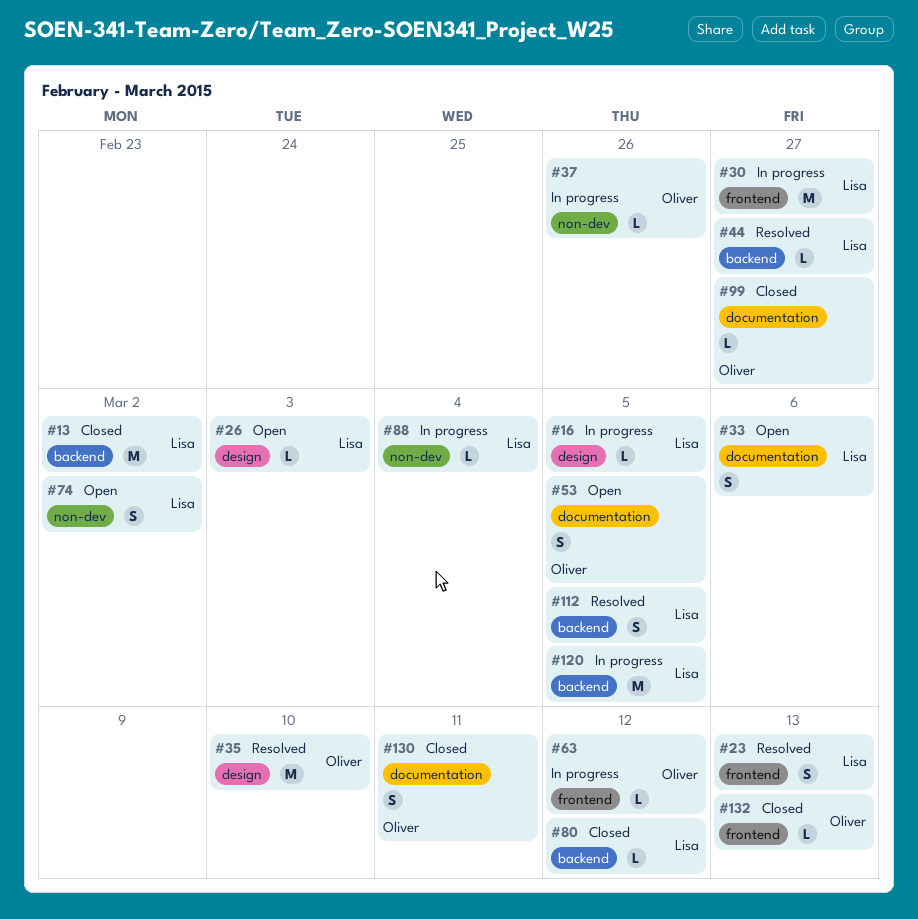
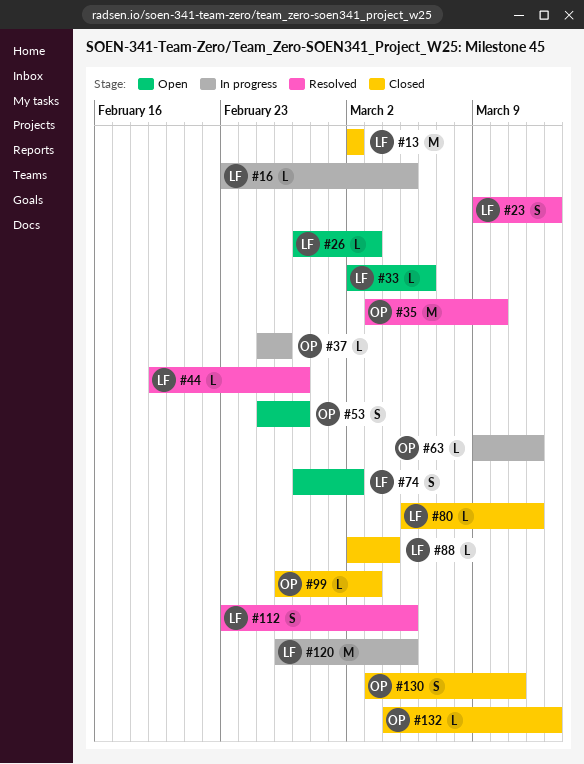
#30: present -> none
#33, estimate: S -> L
#53, due: Mar 5 -> Feb 27
#88, status: In progress -> Closed
#99, due: Feb 27 -> Mar 3

